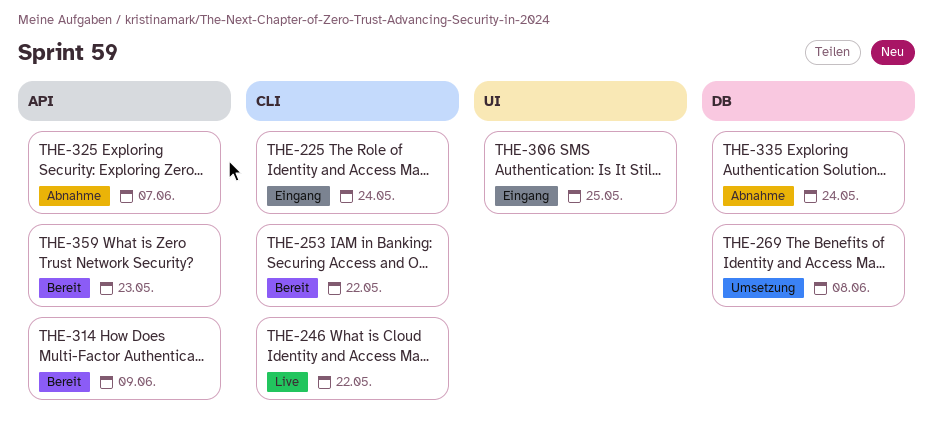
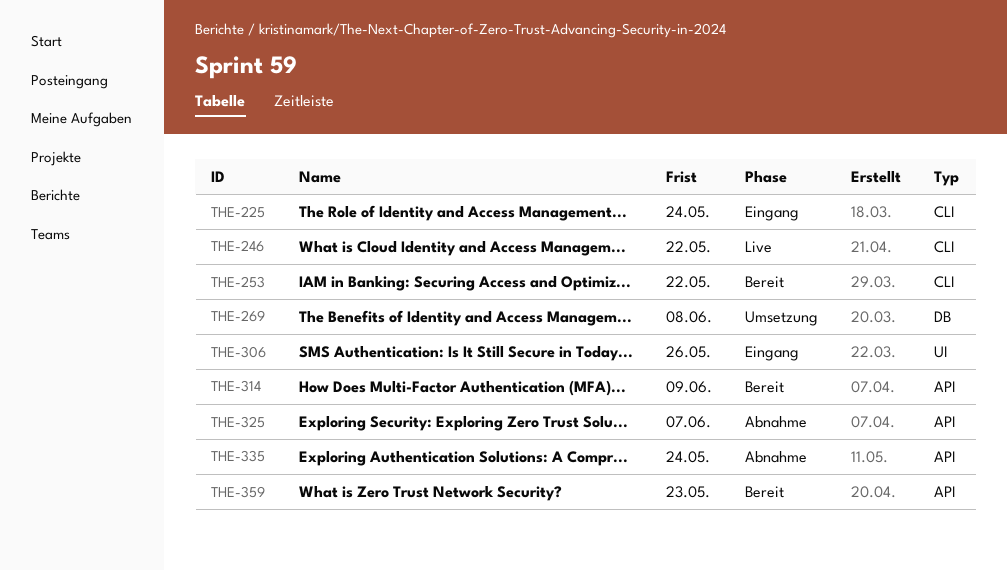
THE-306, due: May 25 -> May 26
THE-335, label: DB -> API

